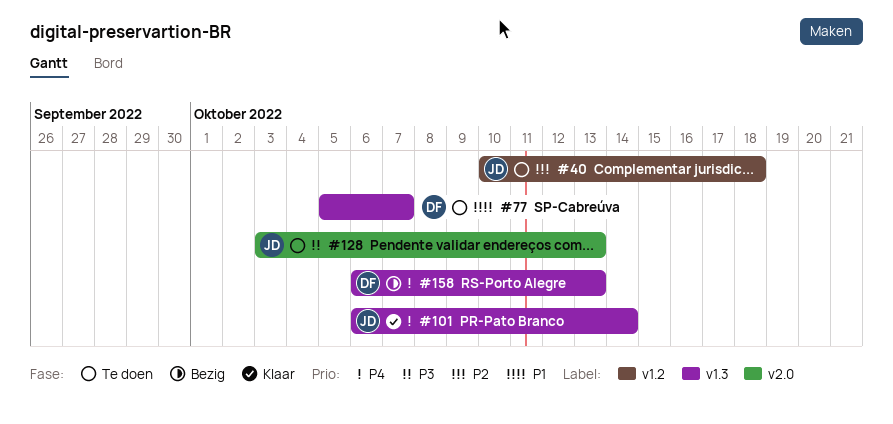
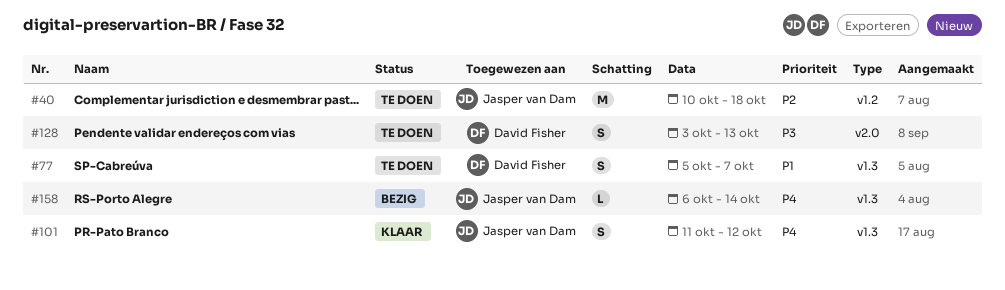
#101, start: Oct 6 -> Oct 11
#101, due: Oct 14 -> Oct 12
#128, owner: Jasper van Dam -> David Fisher
#158, owner: David Fisher -> Jasper van Dam
#158, due: Oct 13 -> Oct 14

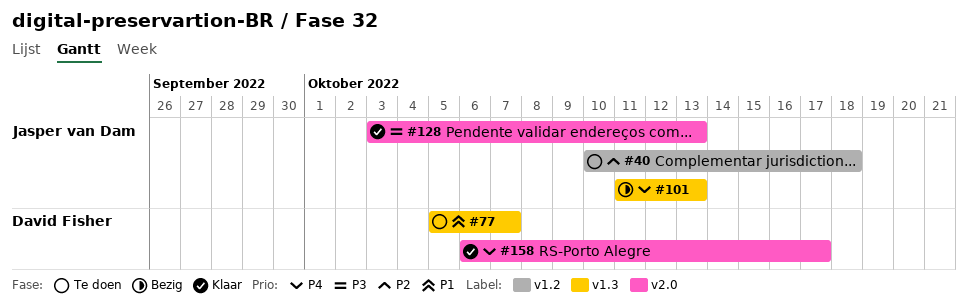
#101, status: Klaar -> Bezig
#101, due: Oct 12 -> Oct 13
#128, status: Te doen -> Klaar
#128, owner: David Fisher -> Jasper van Dam
#158, status: Bezig -> Klaar
#158, owner: Jasper van Dam -> David Fisher
#158, label: v1.3 -> v2.0
#158, due: Oct 14 -> Oct 17

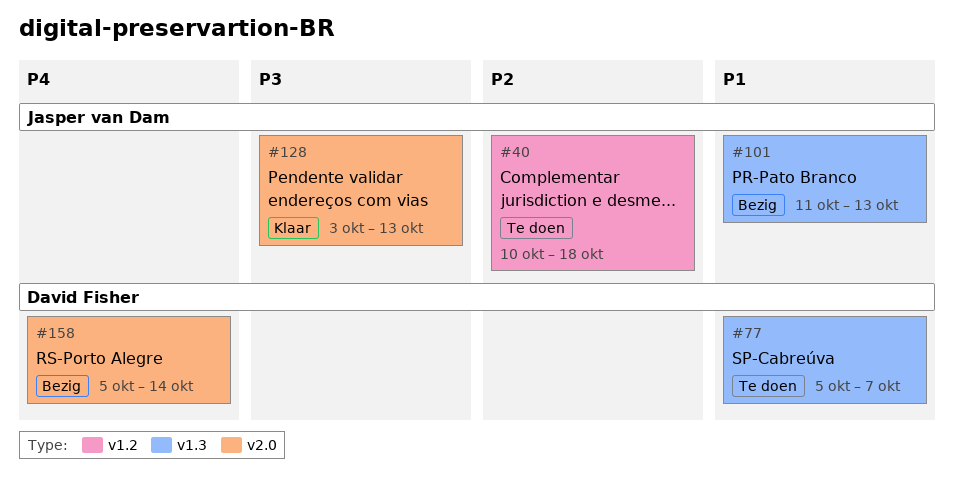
#101, priority: P4 -> P1
#158, status: Klaar -> Bezig
#158, start: Oct 6 -> Oct 5
#158, due: Oct 17 -> Oct 14

